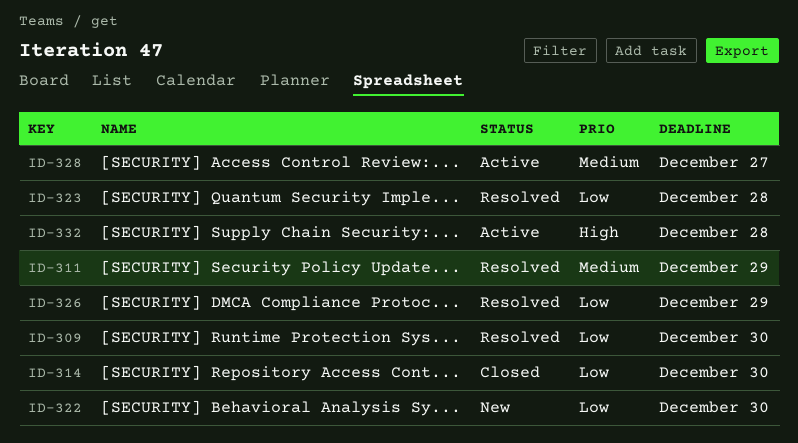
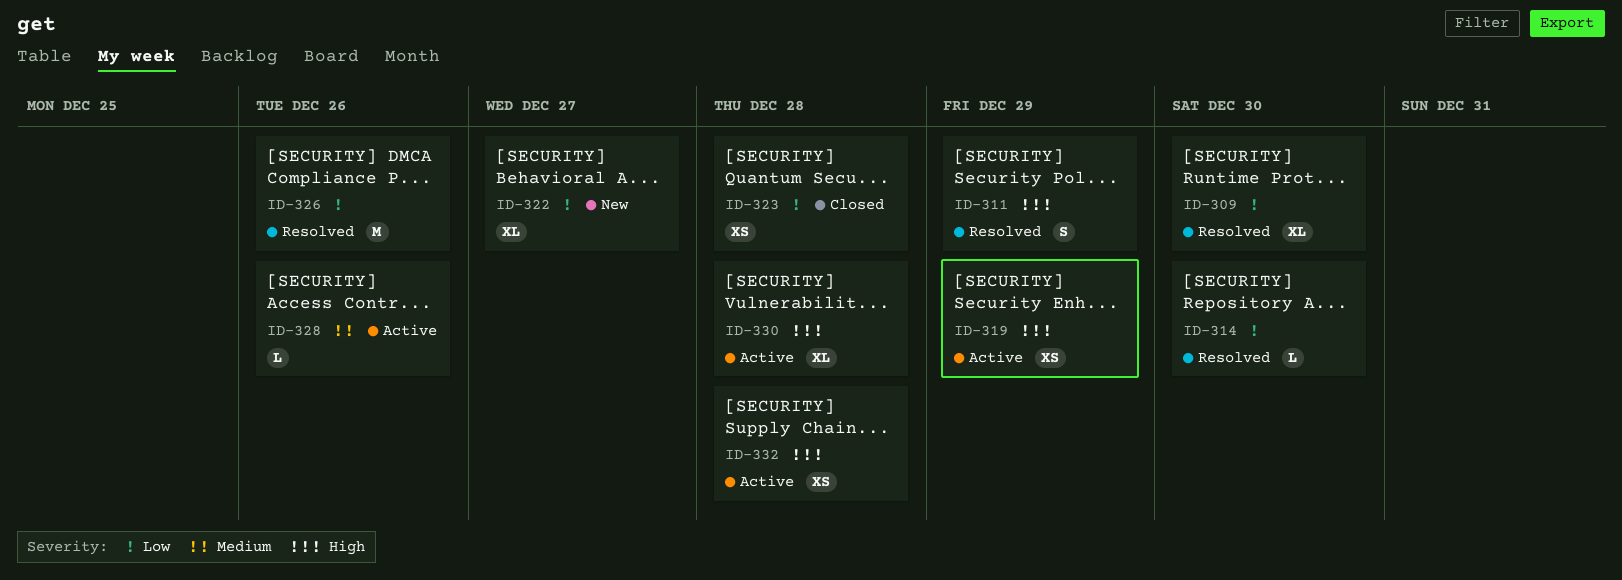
ID-311, priority: Medium -> High
ID-314, status: Closed -> Resolved
ID-319: none -> present
ID-322, due: Dec 30 -> Dec 27
ID-323, status: Resolved -> Closed
ID-326, due: Dec 29 -> Dec 26
ID-328, due: Dec 27 -> Dec 26
ID-330: none -> present

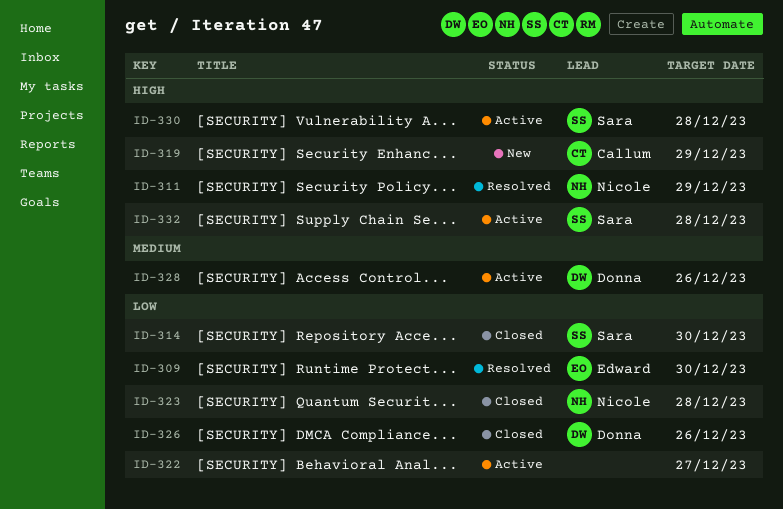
ID-314, status: Resolved -> Closed
ID-319, status: Active -> New
ID-322, status: New -> Active
ID-326, status: Resolved -> Closed

